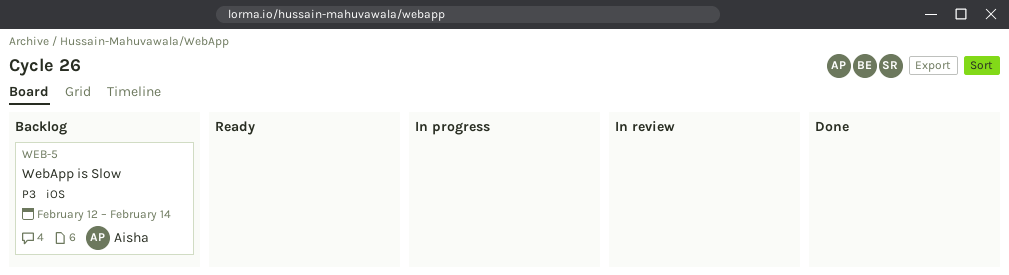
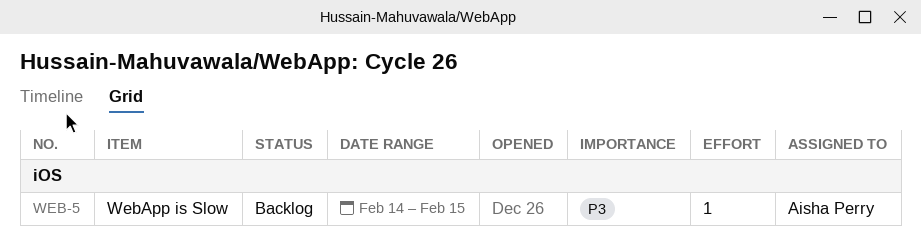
WEB-5, start: Feb 12 -> Feb 14
WEB-5, due: Feb 14 -> Feb 15

